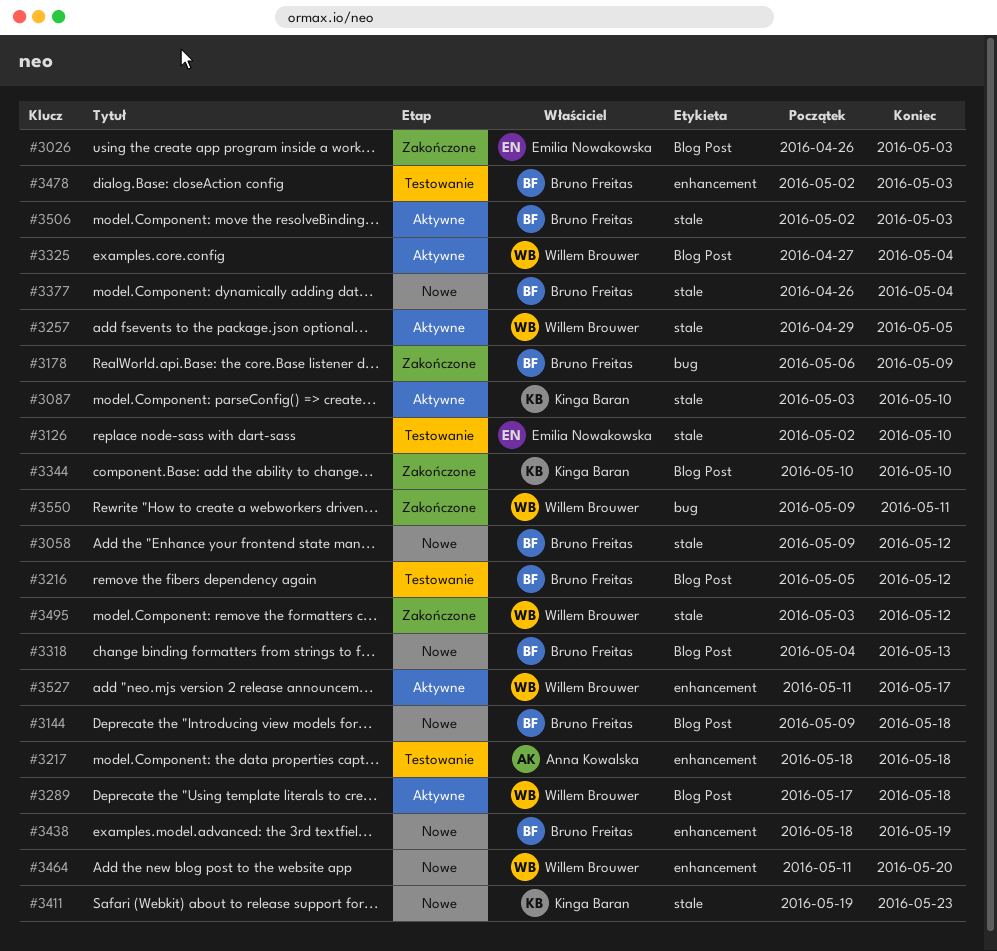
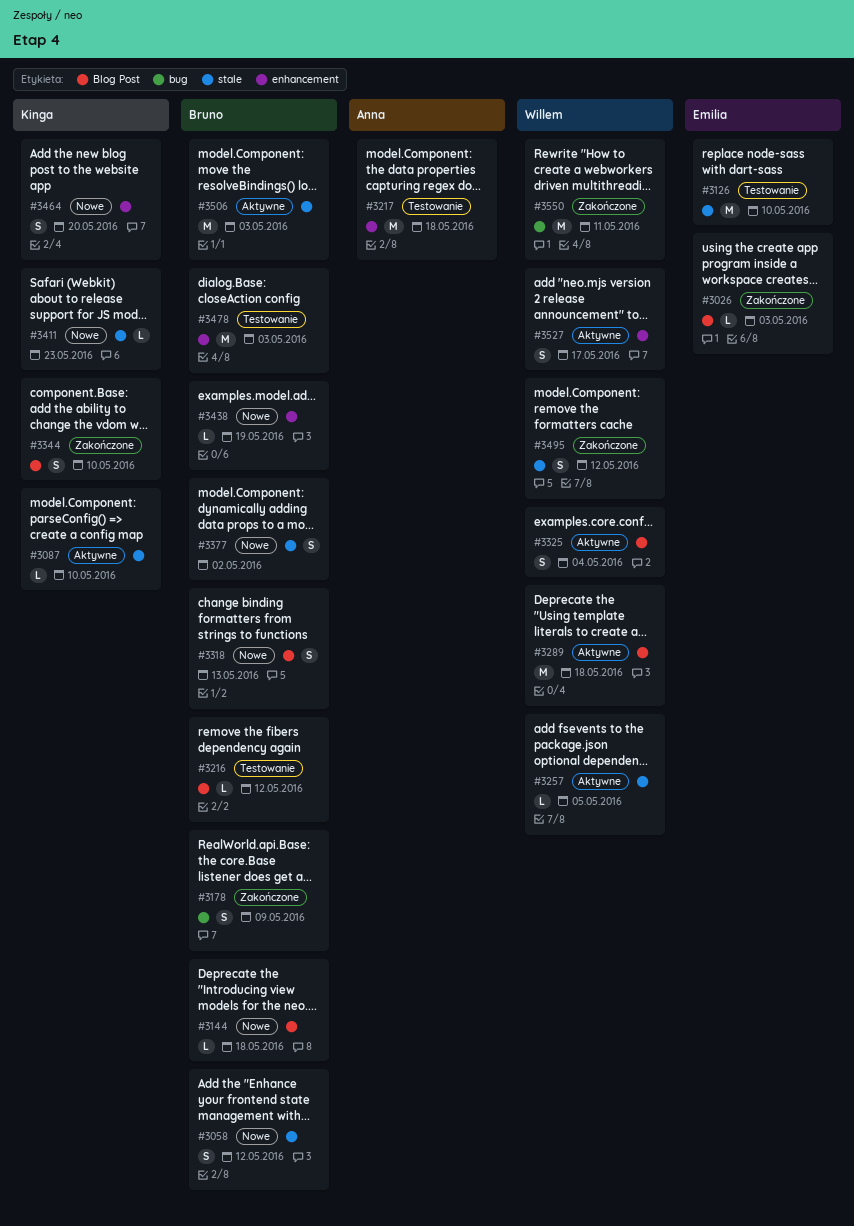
#3377, due: May 4 -> May 2
#3464, owner: Willem Brouwer -> Kinga Baran

